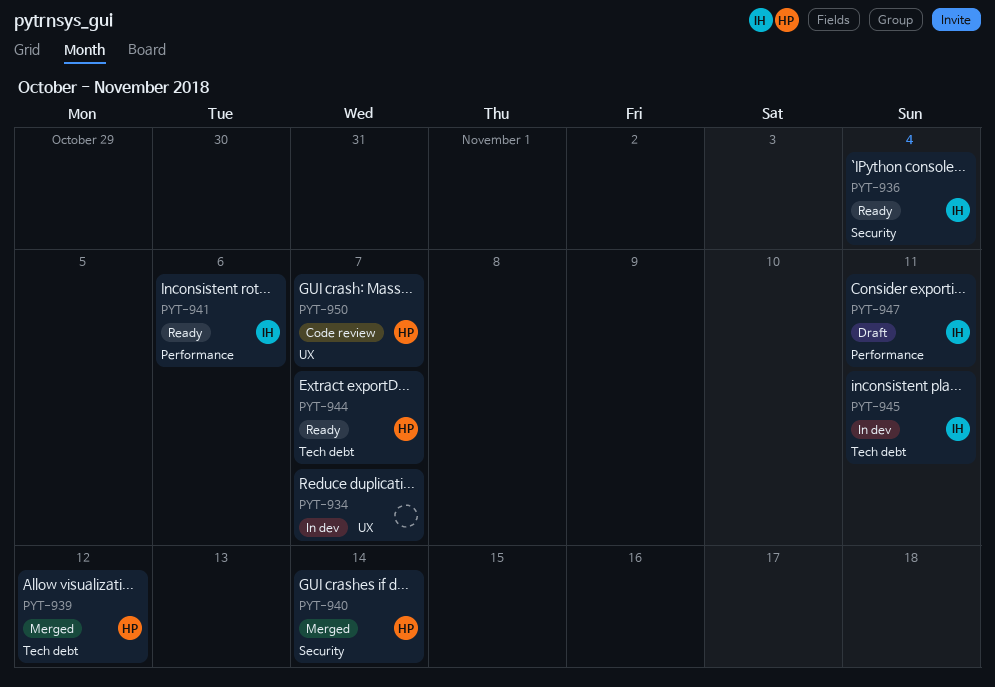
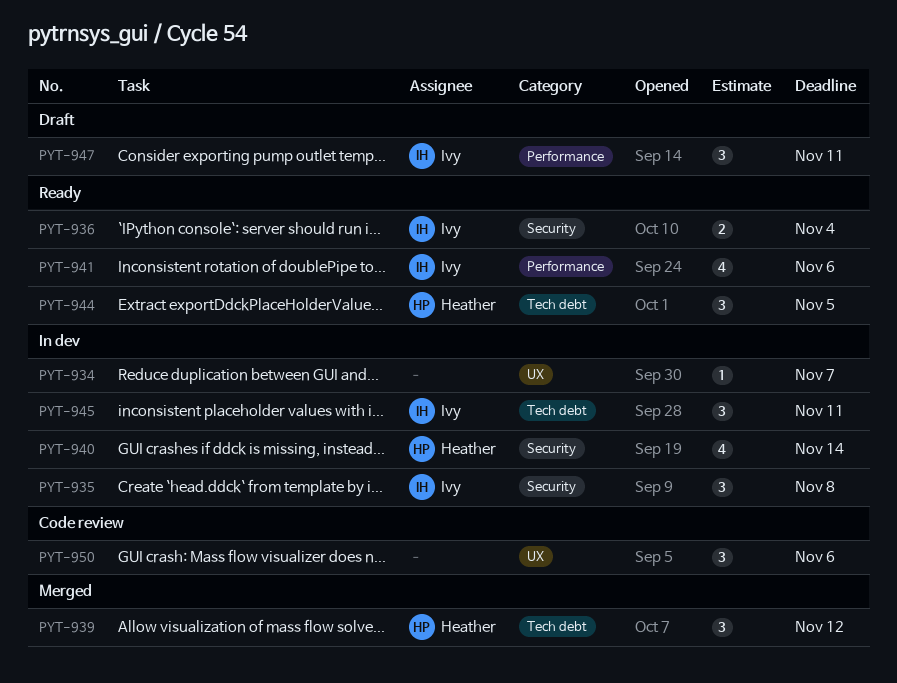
PYT-935: none -> present
PYT-940, status: Merged -> In dev
PYT-944, due: Nov 7 -> Nov 5
PYT-950, owner: Heather -> none
PYT-950, due: Nov 7 -> Nov 6

